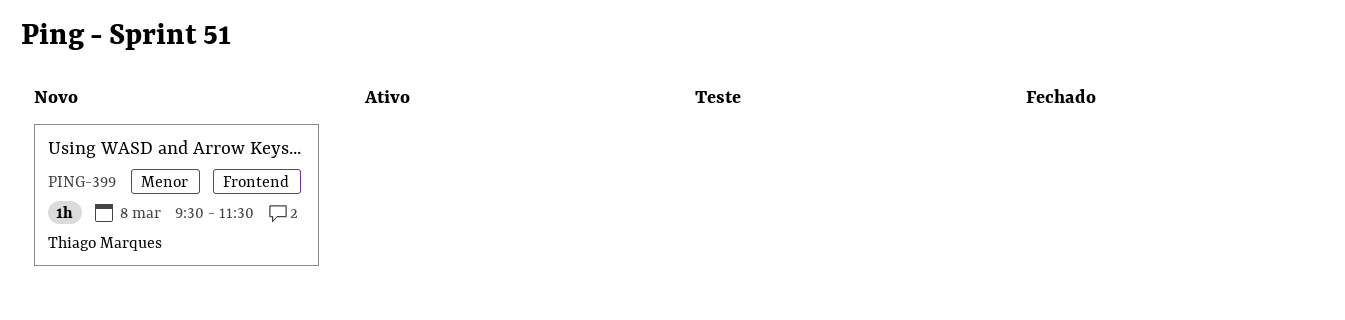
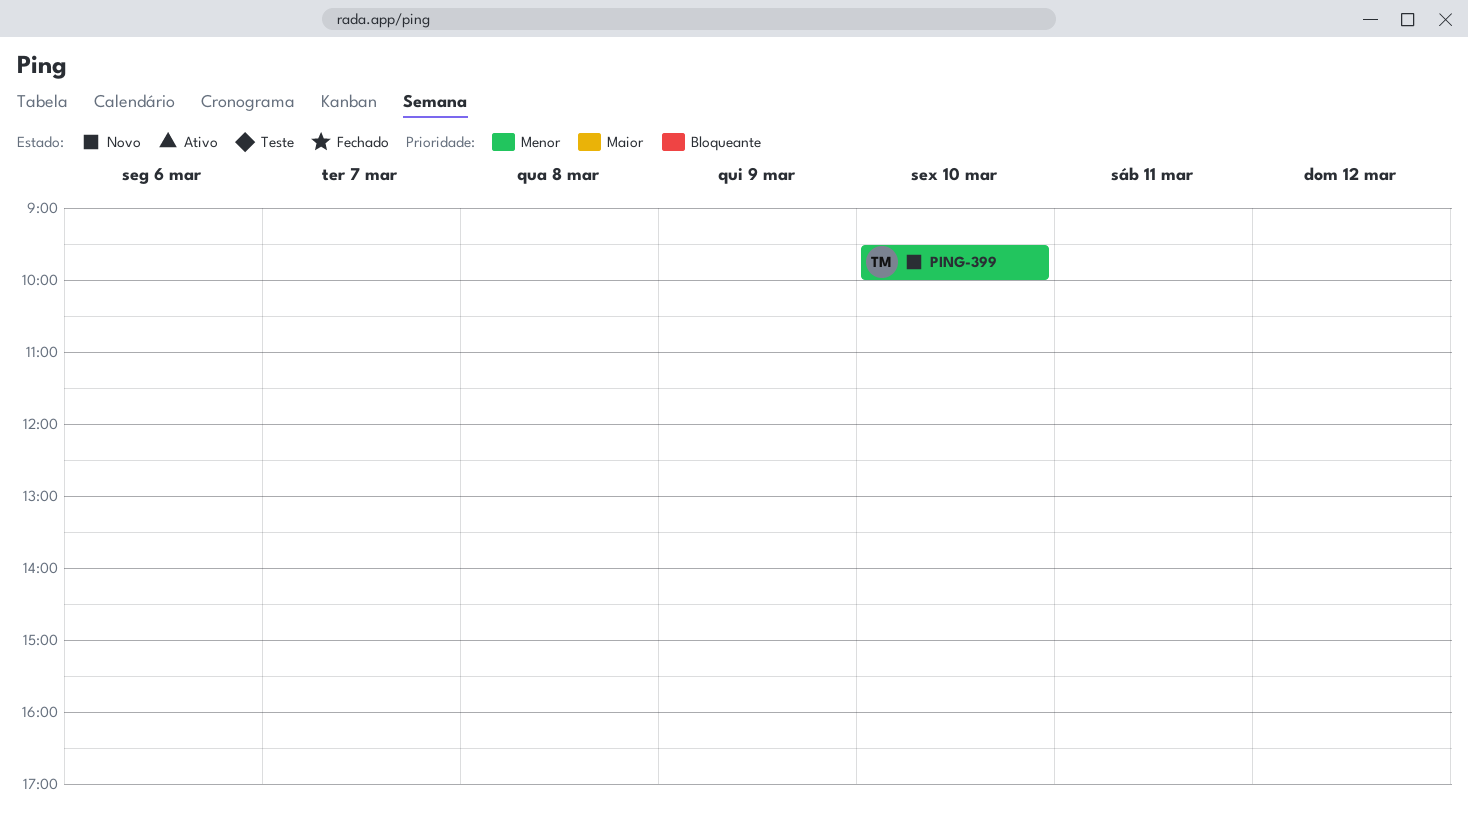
PING-399, day: Mar 8 -> Mar 10
PING-399, ends: 11:30 -> 10:00

